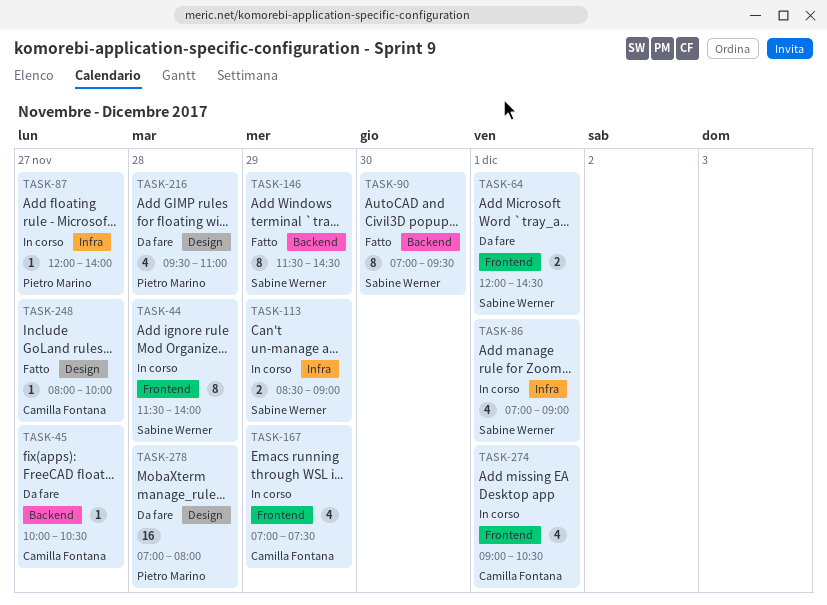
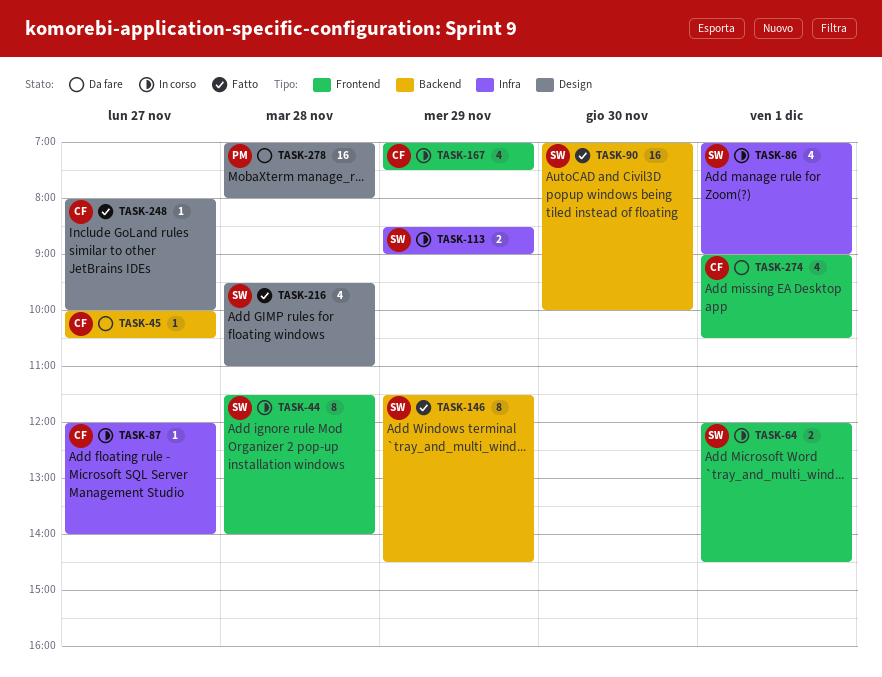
TASK-64, status: Da fare -> In corso
TASK-87, owner: Pietro Marino -> Camilla Fontana
TASK-90, estimate: 8 -> 16
TASK-90, ends: 09:30 -> 10:00
TASK-216, status: Da fare -> Fatto
TASK-216, owner: Pietro Marino -> Sabine Werner
TASK-274, status: In corso -> Da fare

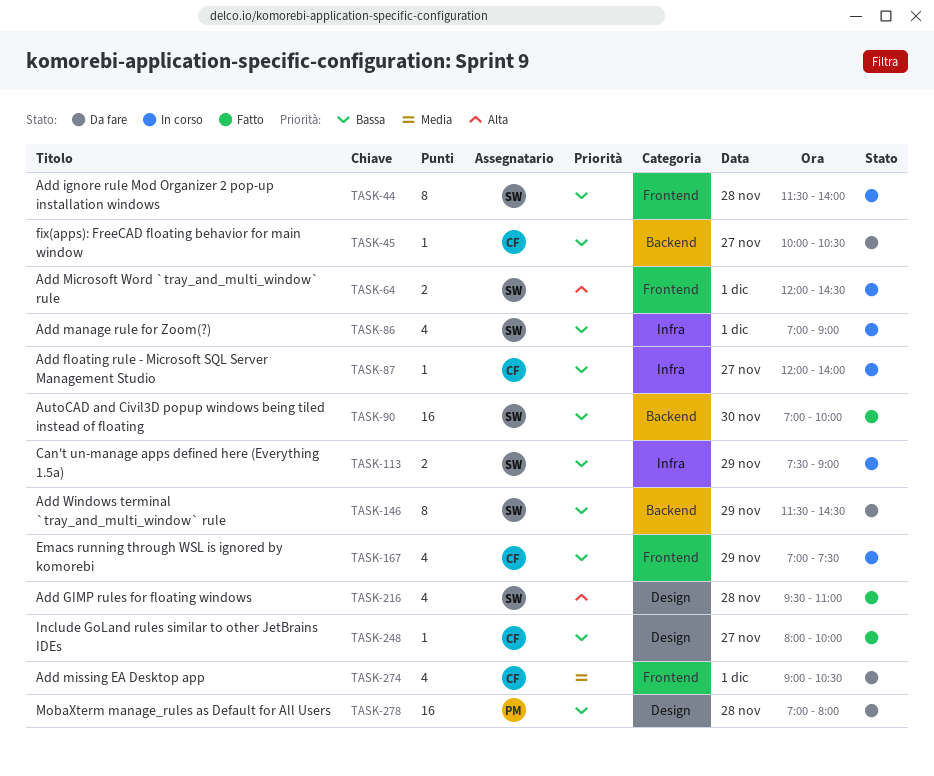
TASK-113, begins: 08:30 -> 07:30
TASK-146, status: Fatto -> Da fare

